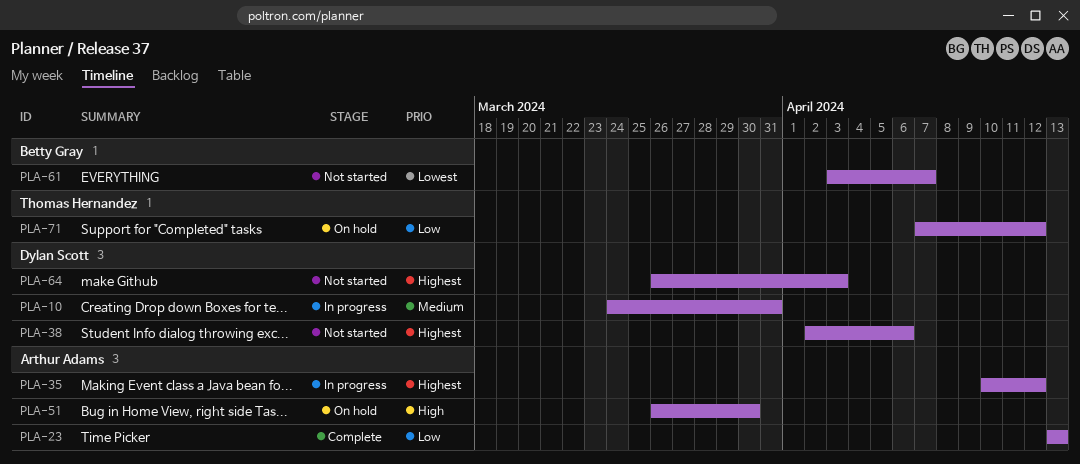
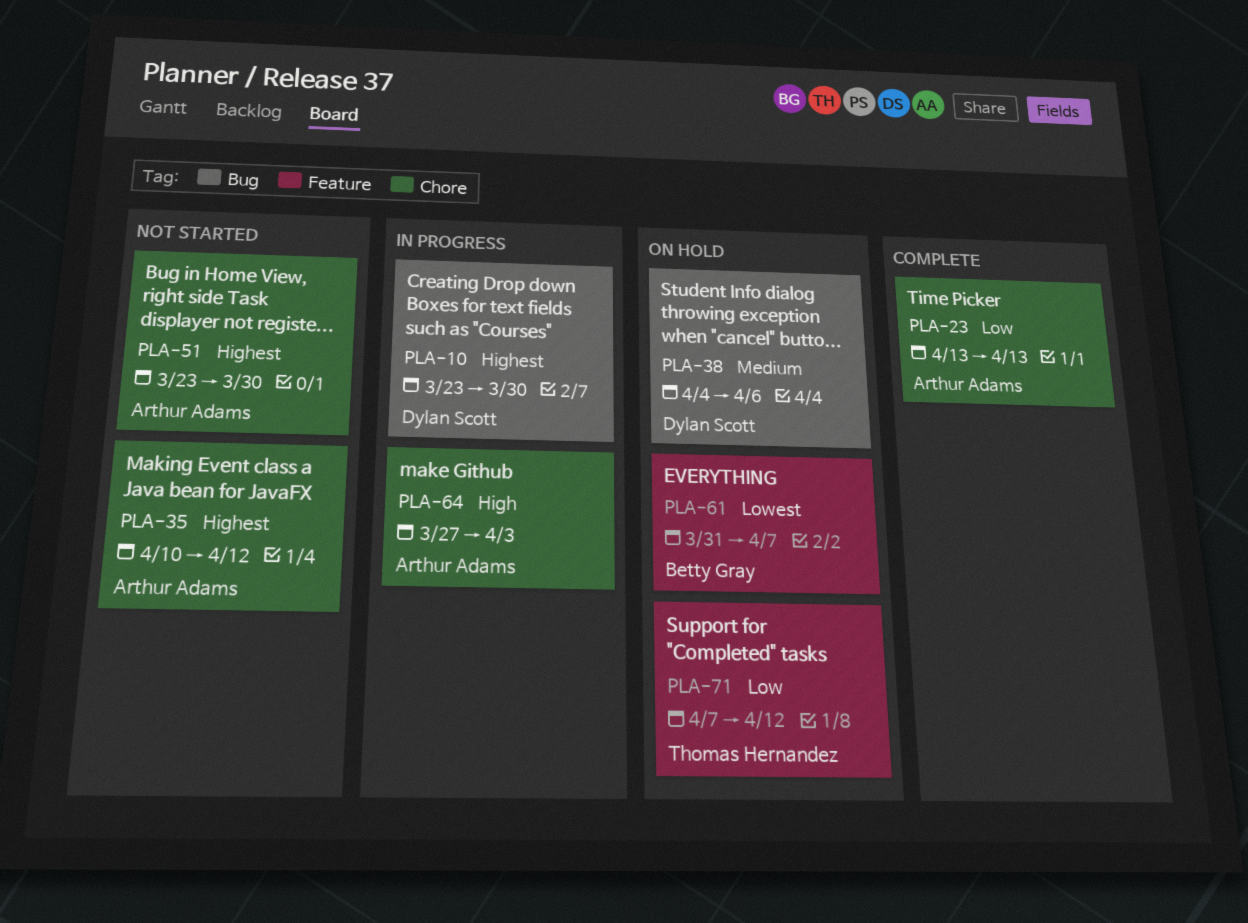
PLA-10, priority: Medium -> Highest
PLA-10, start: Mar 24 -> Mar 23
PLA-10, due: Mar 31 -> Mar 30
PLA-35, status: In progress -> Not started
PLA-38, status: Not started -> On hold
PLA-38, priority: Highest -> Medium
PLA-38, start: Apr 2 -> Apr 4
PLA-51, status: On hold -> Not started
PLA-51, priority: High -> Highest
PLA-51, start: Mar 26 -> Mar 23
PLA-61, status: Not started -> On hold
PLA-61, start: Apr 3 -> Mar 31
PLA-64, status: Not started -> In progress
PLA-64, owner: Dylan Scott -> Arthur Adams
PLA-64, priority: Highest -> High
PLA-64, start: Mar 26 -> Mar 27

